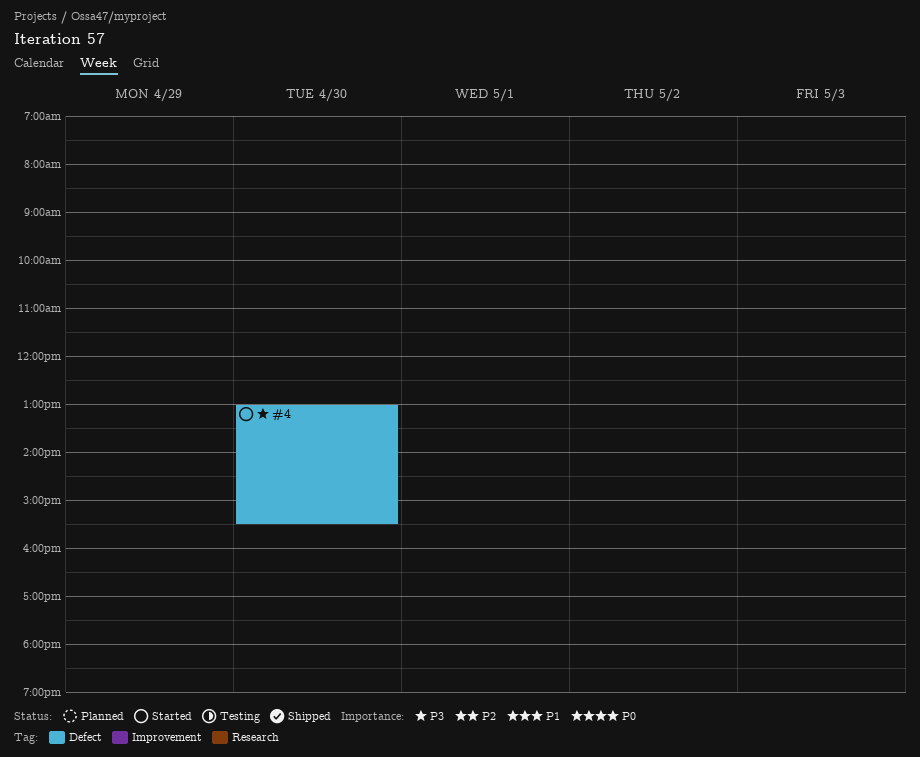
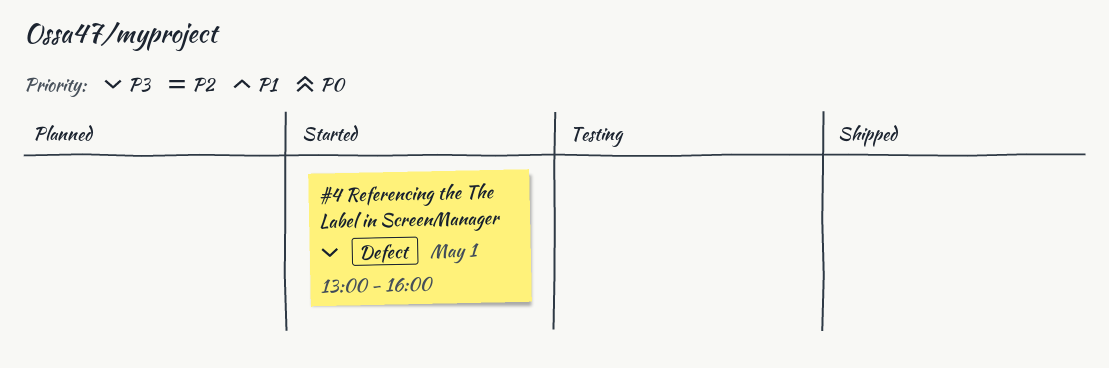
#4, day: Apr 30 -> May 1
#4, ends: 15:30 -> 16:00

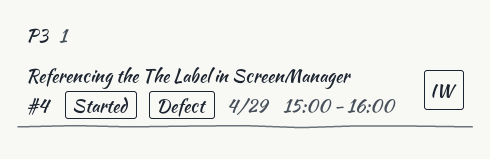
#4, day: May 1 -> Apr 29
#4, begins: 13:00 -> 15:00

